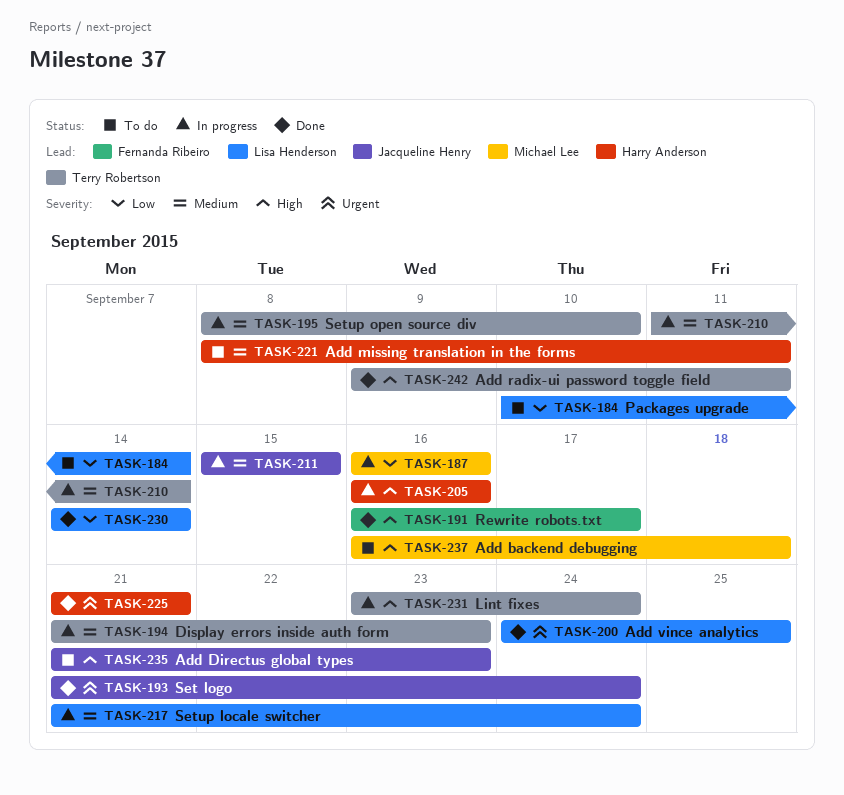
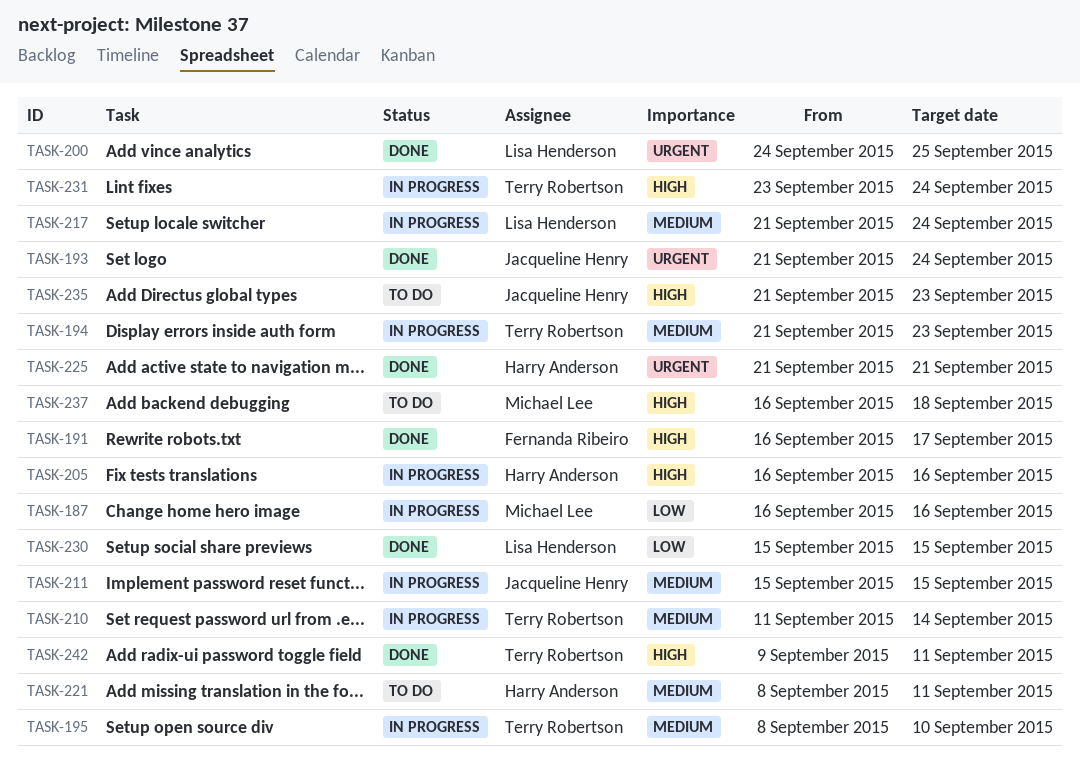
TASK-184: present -> none
TASK-230, start: Sep 14 -> Sep 15
TASK-230, due: Sep 14 -> Sep 15

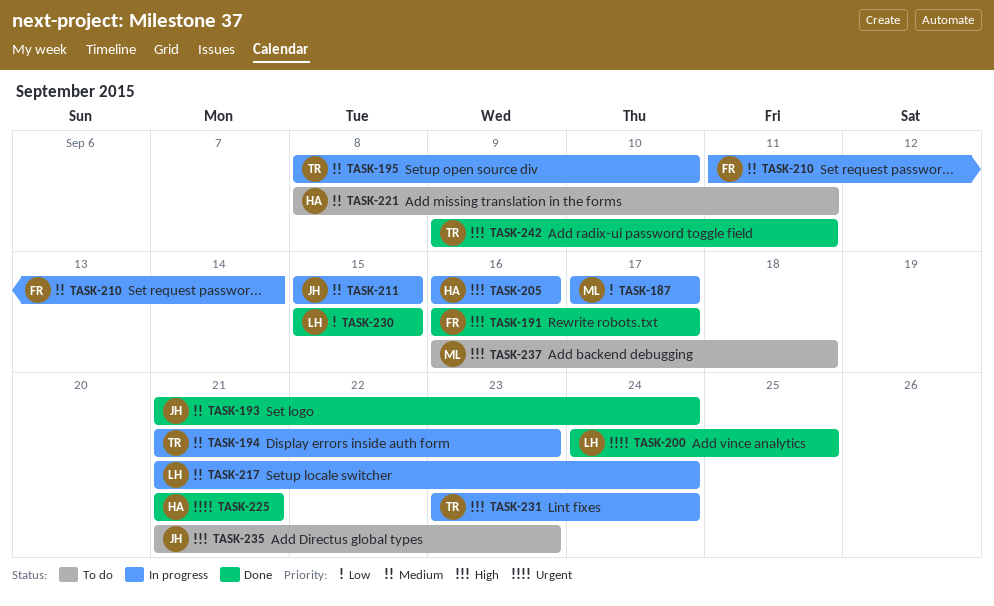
TASK-187, start: Sep 16 -> Sep 17
TASK-187, due: Sep 16 -> Sep 17
TASK-193, priority: Urgent -> Medium
TASK-210, owner: Terry Robertson -> Fernanda Ribeiro

